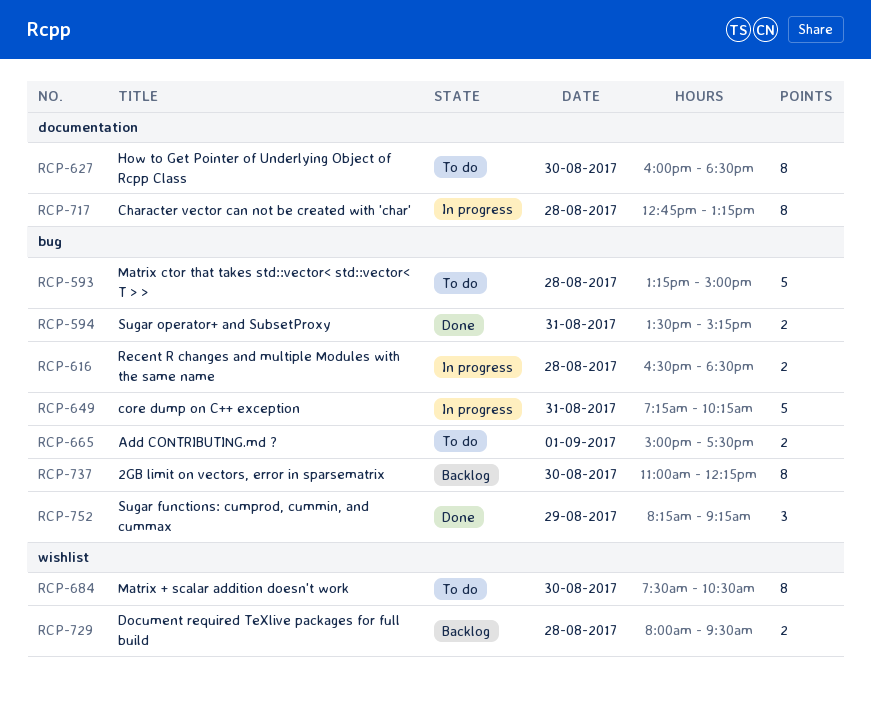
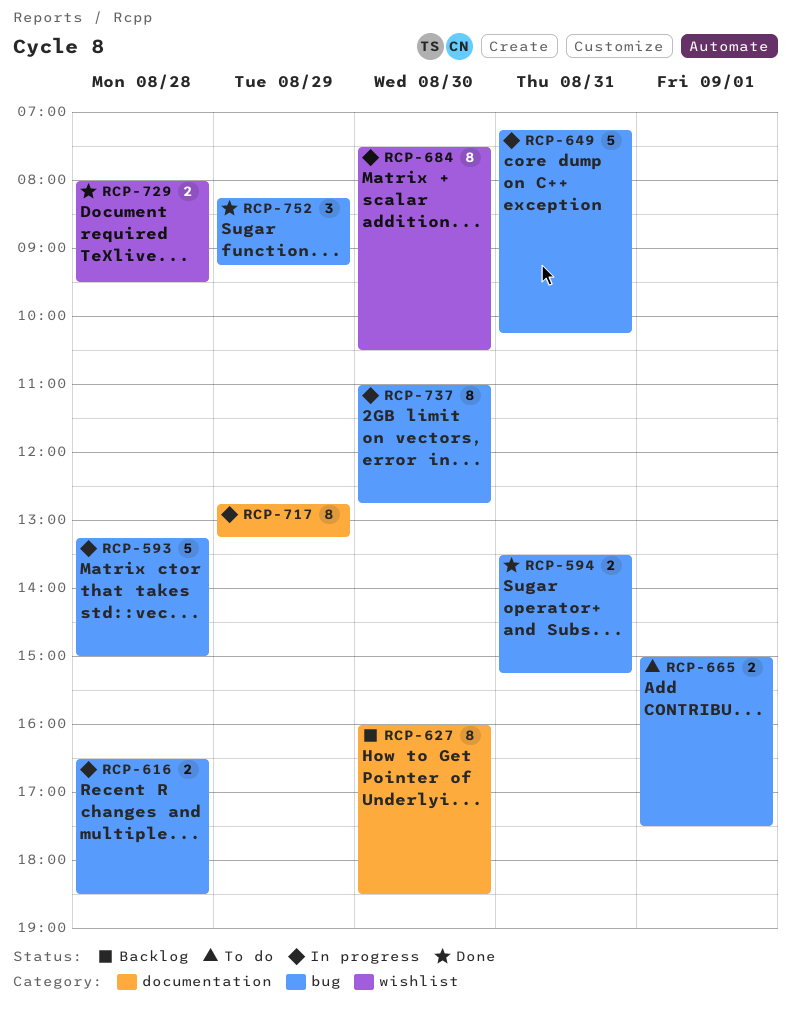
RCP-593, status: To do -> In progress
RCP-627, status: To do -> Backlog
RCP-684, status: To do -> In progress
RCP-717, day: Aug 28 -> Aug 29
RCP-729, status: Backlog -> Done
RCP-737, status: Backlog -> In progress
RCP-737, ends: 12:15 -> 12:45

